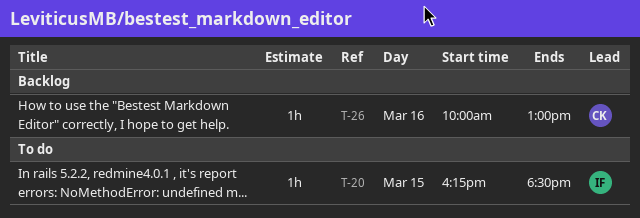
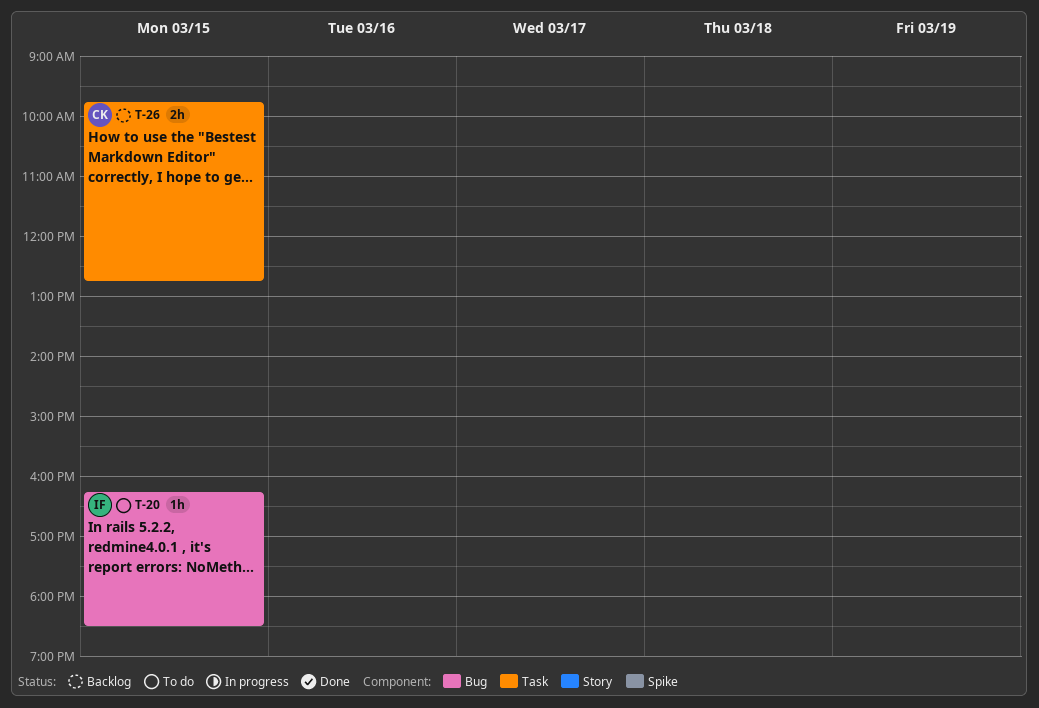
T-26, estimate: 1h -> 2h
T-26, day: Mar 16 -> Mar 15
T-26, begins: 10:00 -> 09:45
T-26, ends: 13:00 -> 12:45

